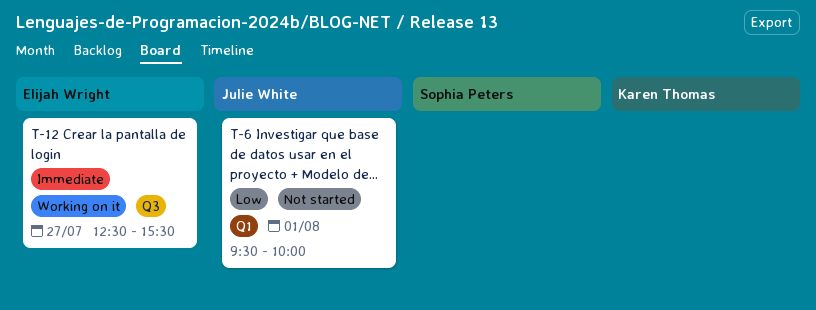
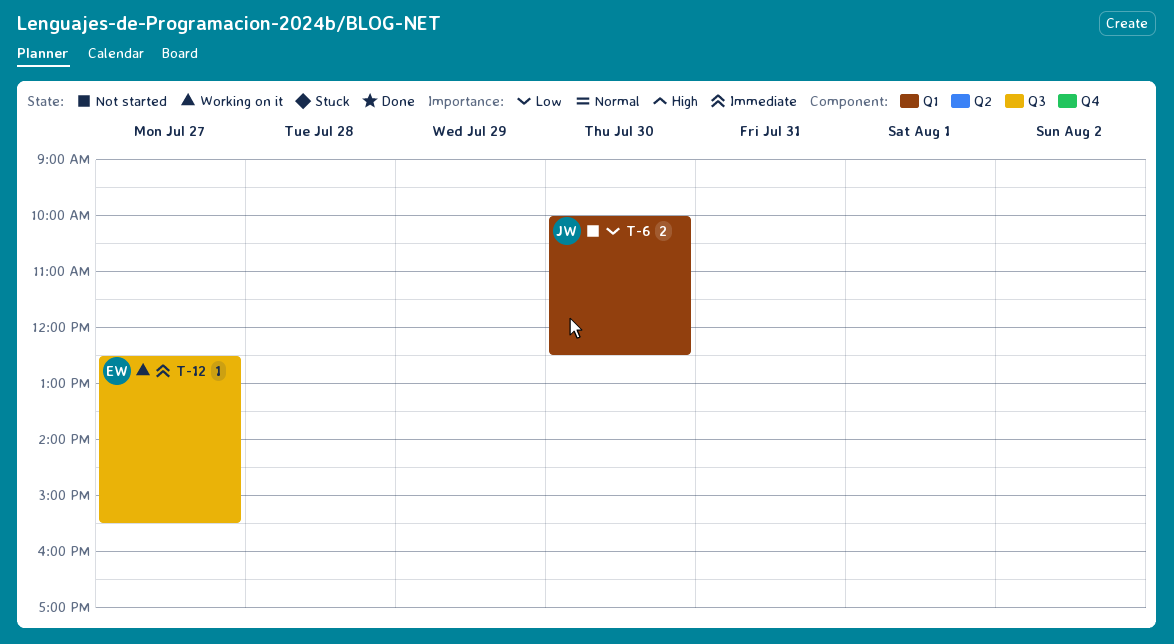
T-6, day: Aug 1 -> Jul 30
T-6, begins: 09:30 -> 10:00
T-6, ends: 10:00 -> 12:30

